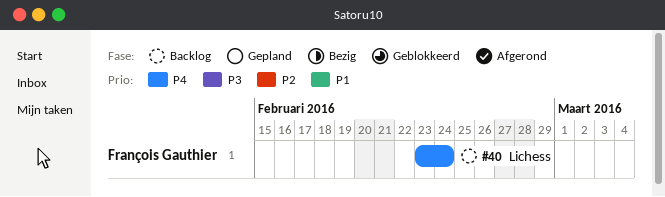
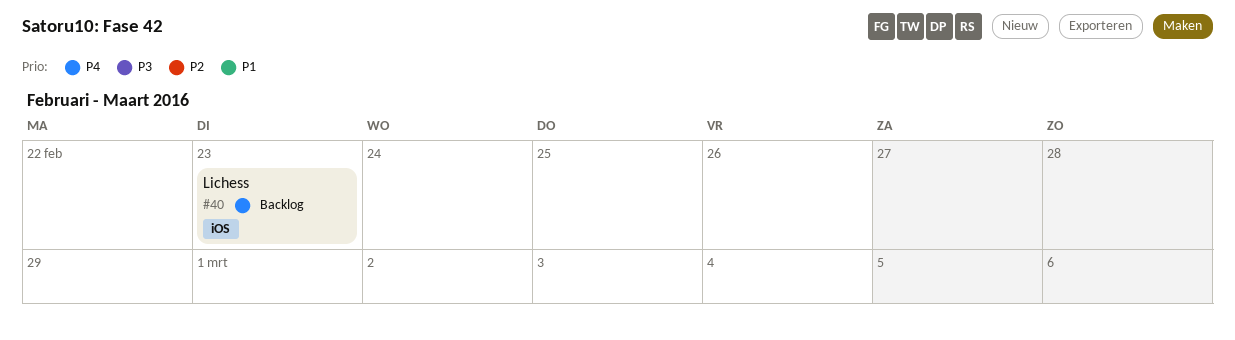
#40, due: Feb 24 -> Feb 23

